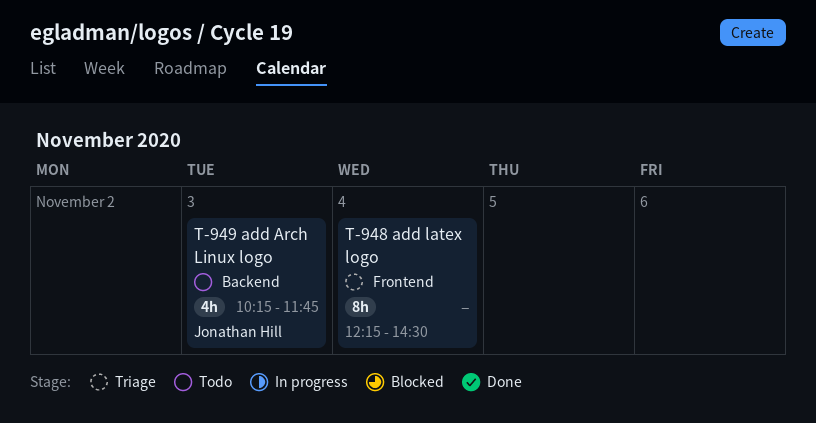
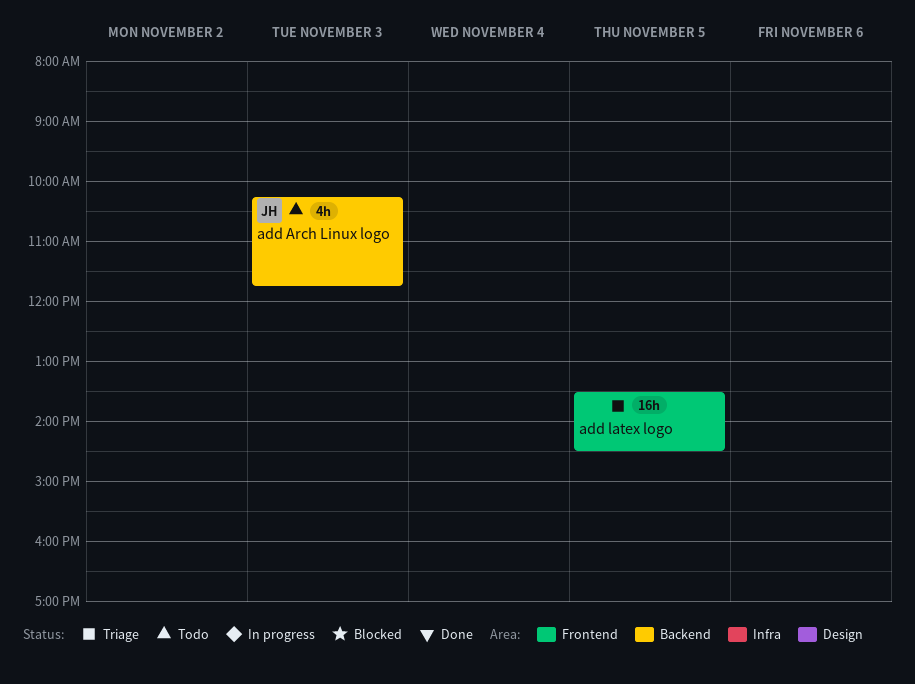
add latex logo, estimate: 8h -> 16h
add latex logo, day: Nov 4 -> Nov 5
add latex logo, begins: 12:15 -> 13:30

